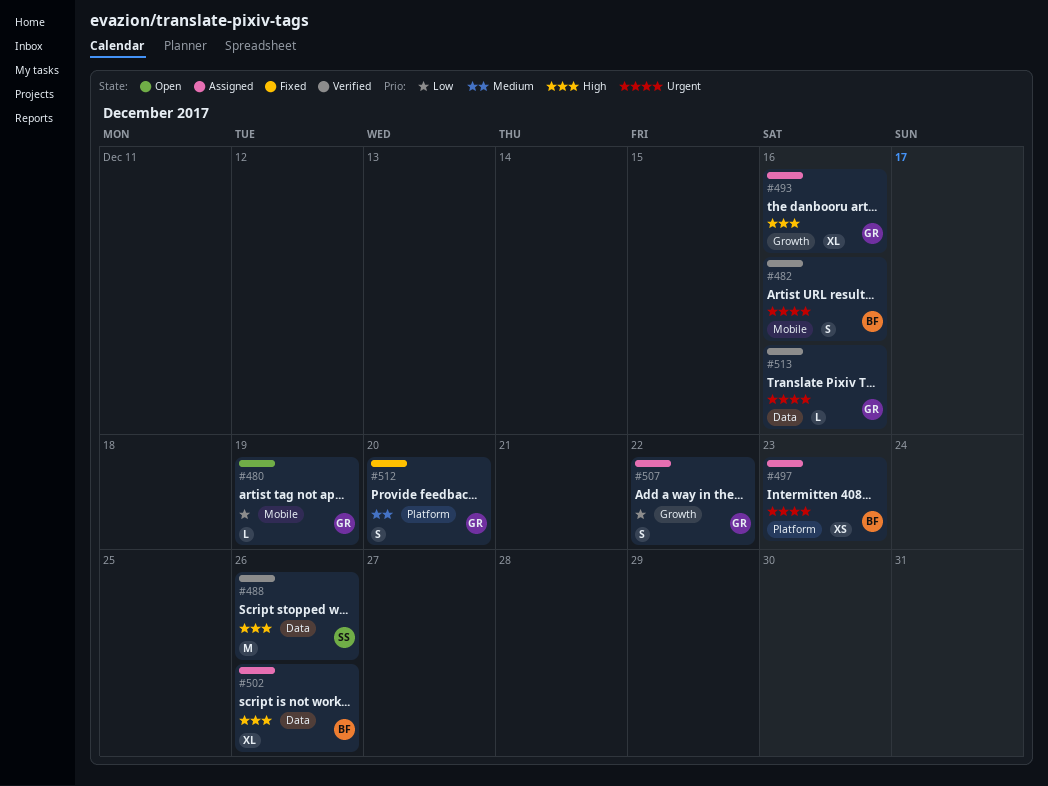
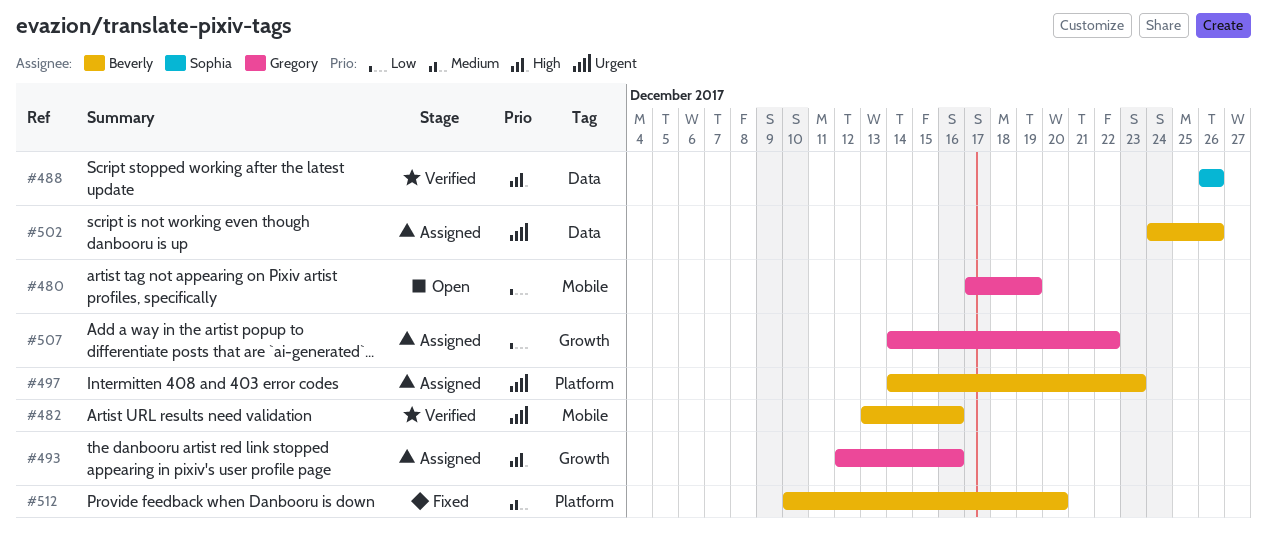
#502, priority: High -> Urgent
#512, owner: Gregory -> Beverly
#513: present -> none

